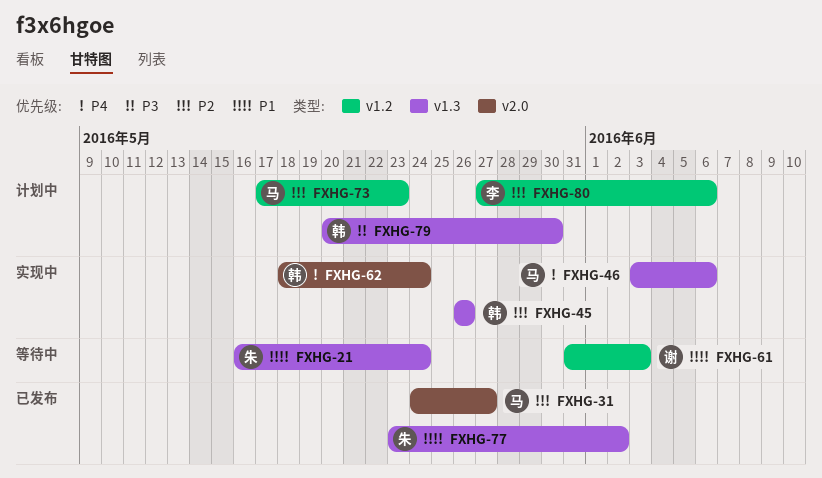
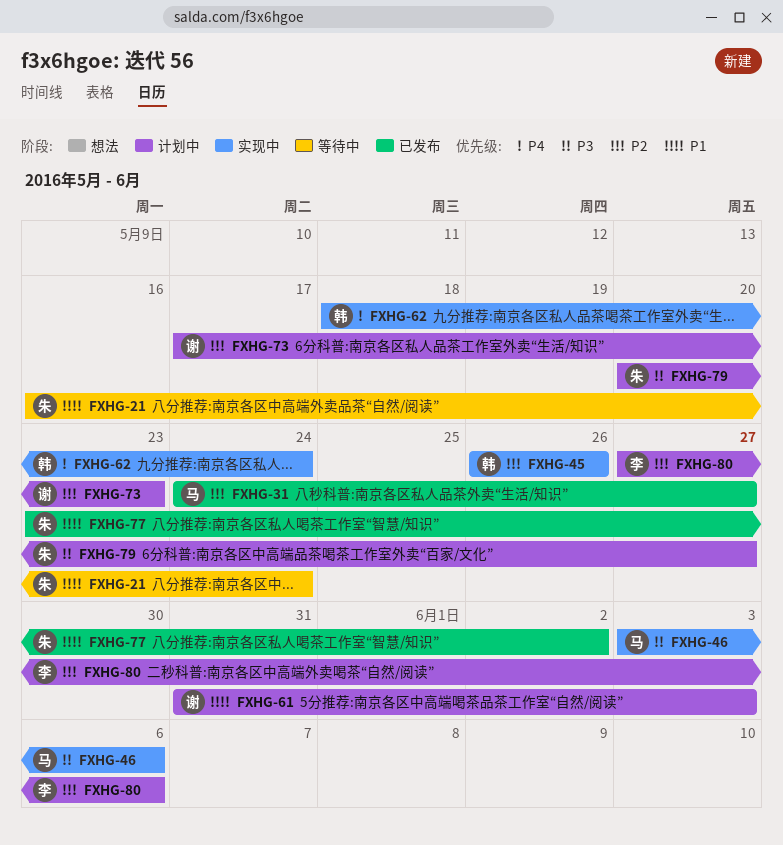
FXHG-46, priority: P4 -> P3
FXHG-61, status: 等待中 -> 计划中
FXHG-73, owner: 马 -> 谢
FXHG-79, owner: 韩 -> 朱
FXHG-79, due: May 30 -> May 27

